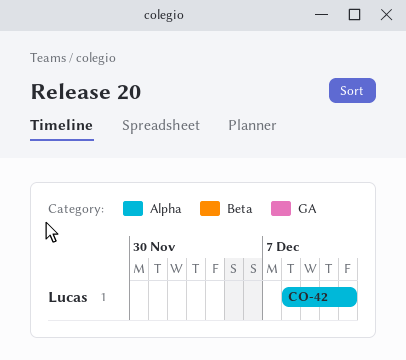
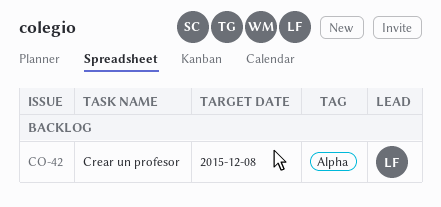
CO-42, due: Dec 11 -> Dec 8

